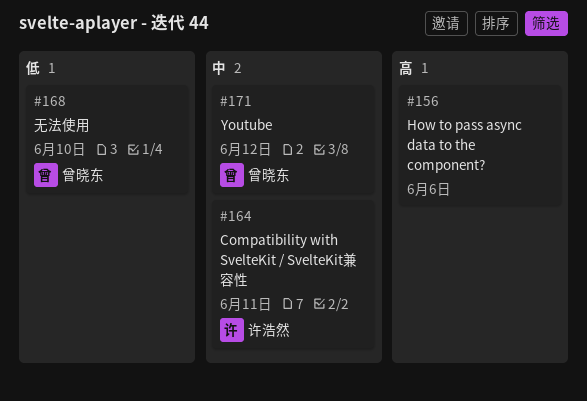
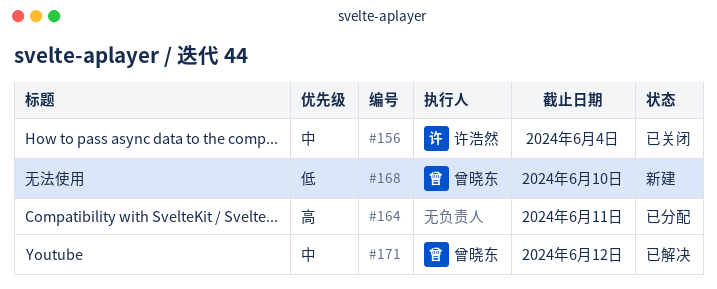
#156, owner: none -> 许浩然
#156, priority: 高 -> 中
#156, due: Jun 6 -> Jun 4
#164, owner: 许浩然 -> none
#164, priority: 中 -> 高

